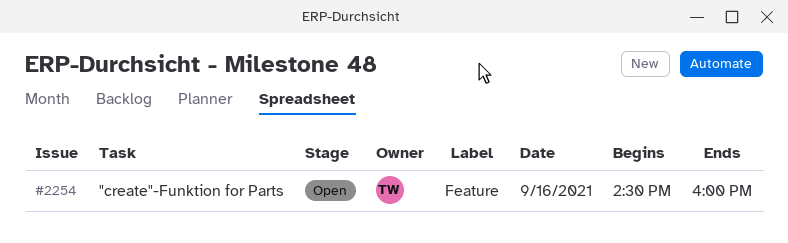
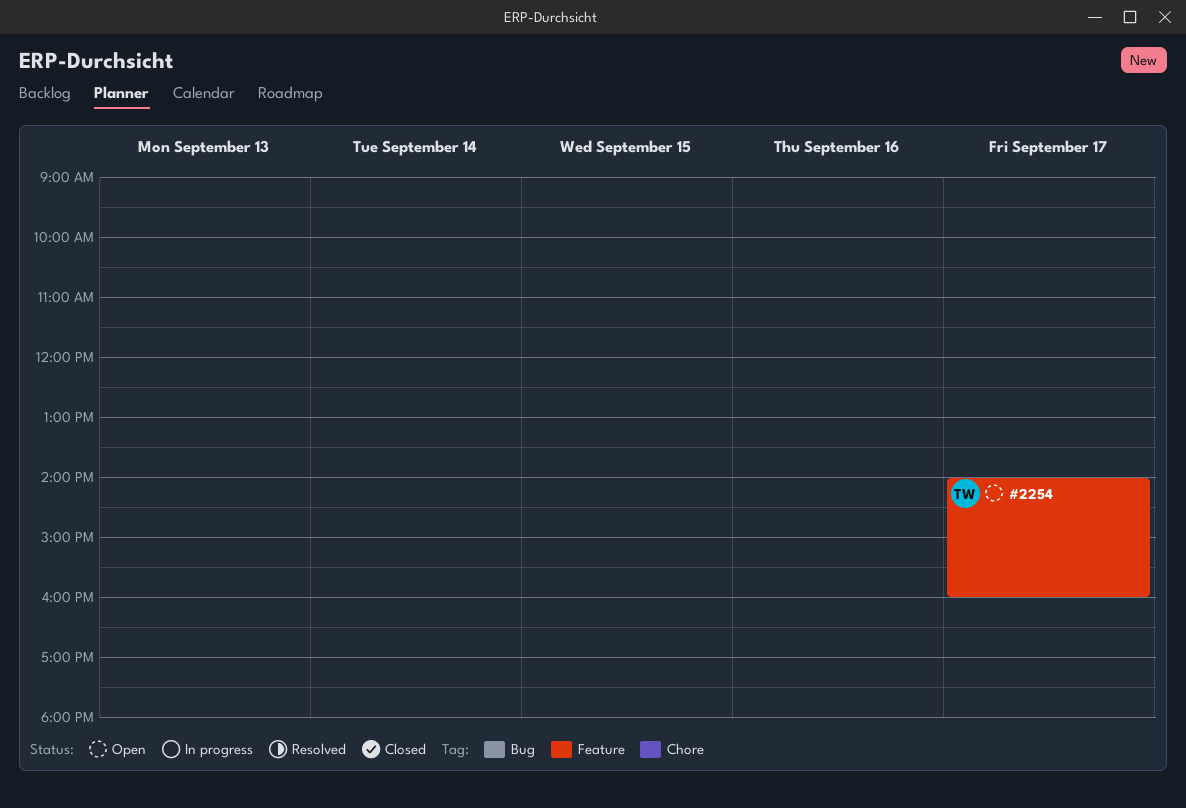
#2254, day: Sep 16 -> Sep 17
#2254, begins: 14:30 -> 14:00

